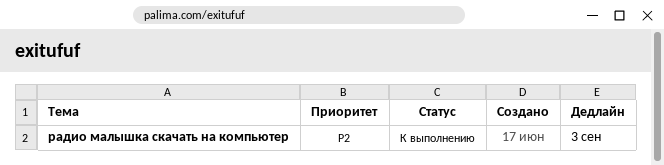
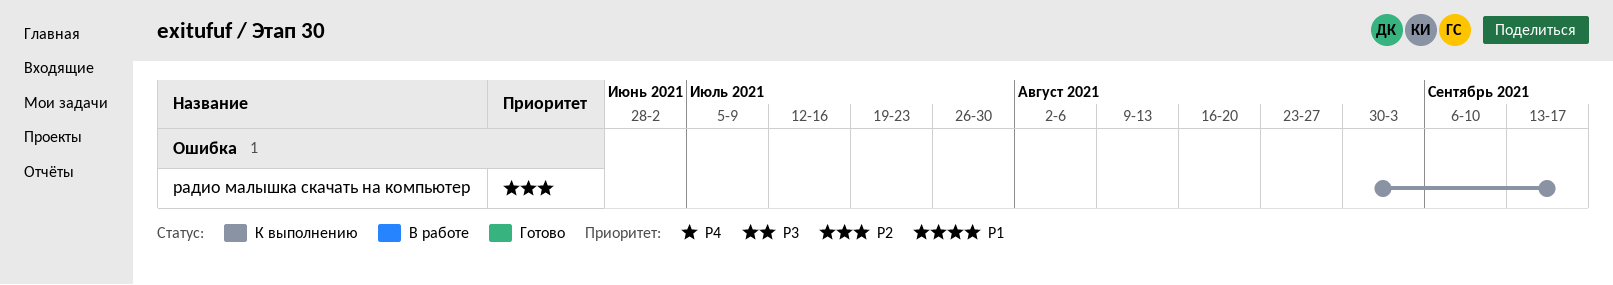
радио малышка скачать на компьютер, due: Sep 3 -> Sep 17

